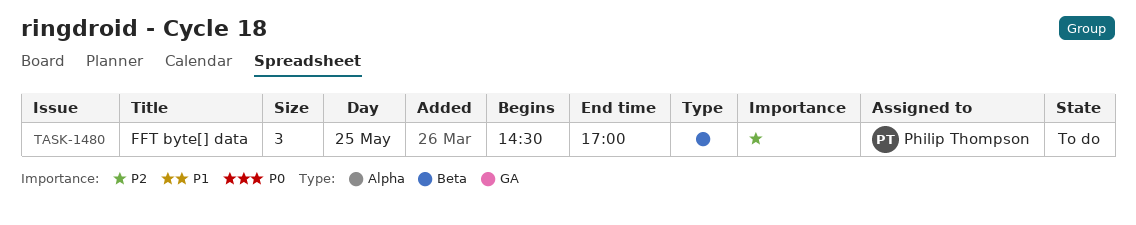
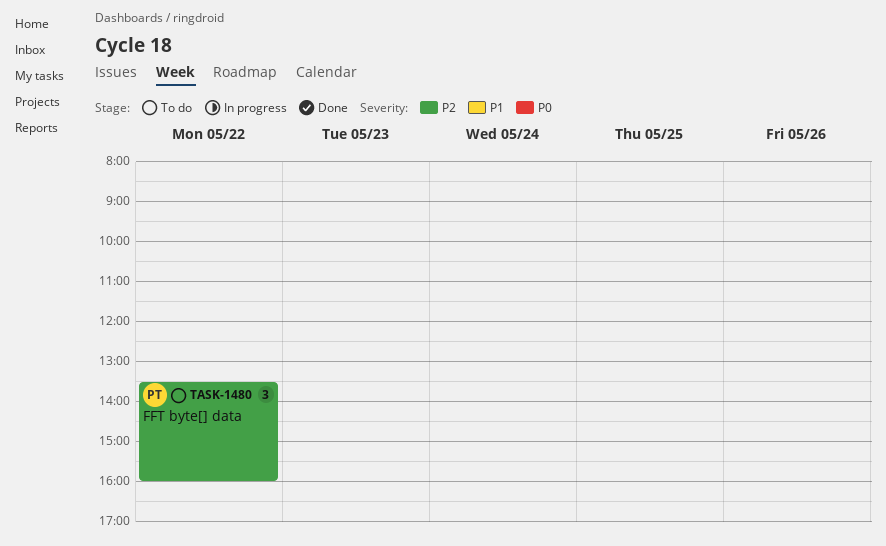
TASK-1480, day: May 25 -> May 22
TASK-1480, begins: 14:30 -> 13:30
TASK-1480, ends: 17:00 -> 16:00

